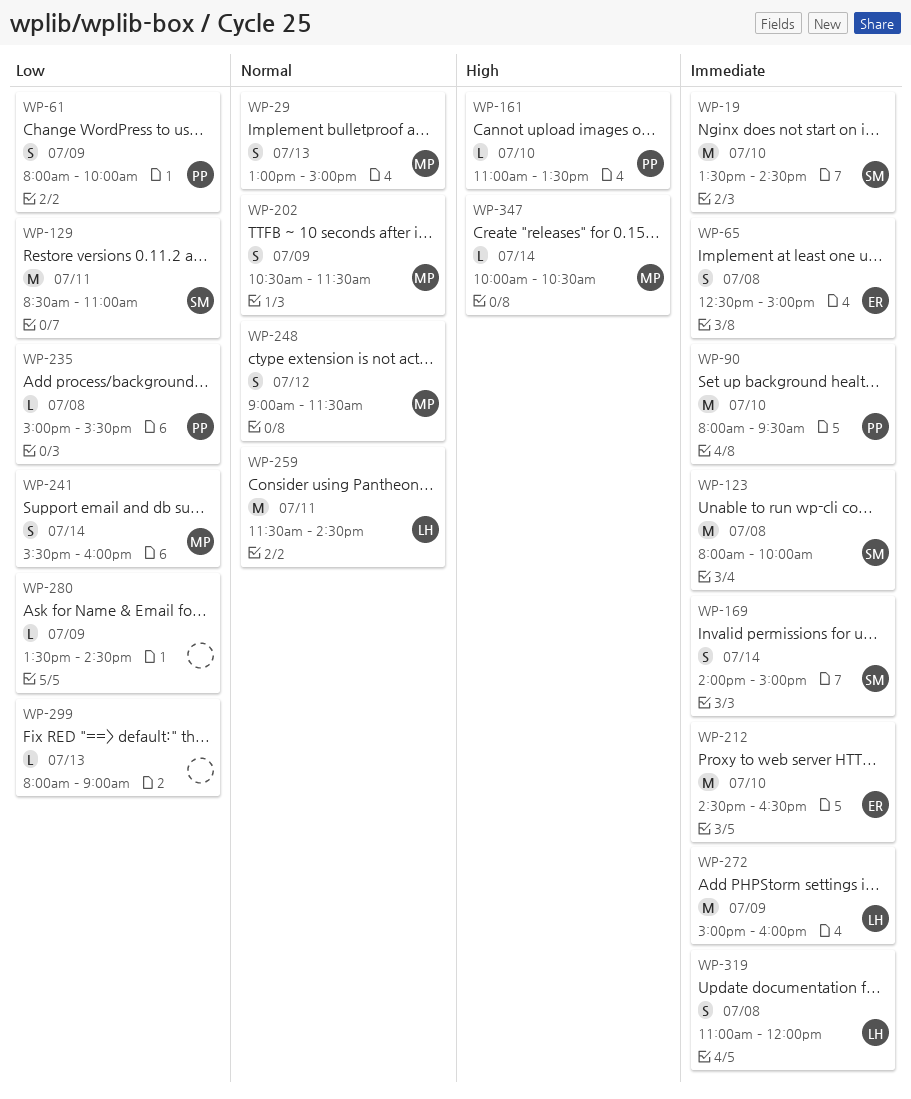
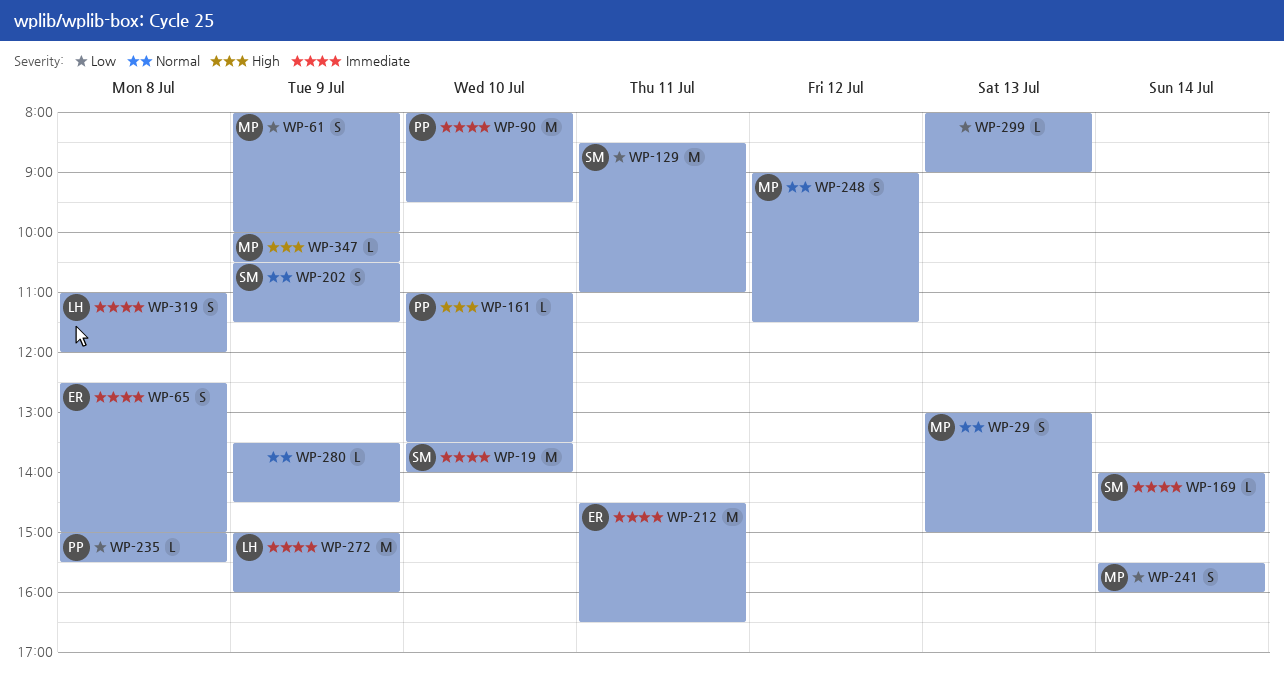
WP-19, ends: 14:30 -> 14:00
WP-61, owner: PP -> MP
WP-123: present -> none
WP-169, estimate: S -> L
WP-202, owner: MP -> SM
WP-212, day: Jul 10 -> Jul 11
WP-259: present -> none
WP-280, priority: Low -> Normal
WP-347, day: Jul 14 -> Jul 9

